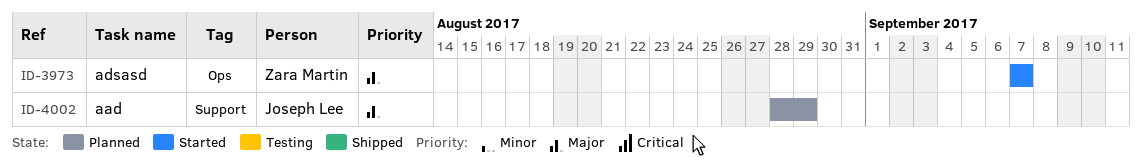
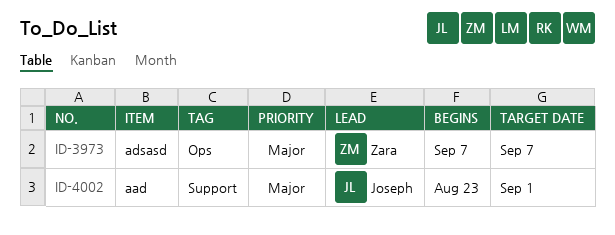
ID-4002, start: Aug 28 -> Aug 23
ID-4002, due: Aug 29 -> Sep 1

